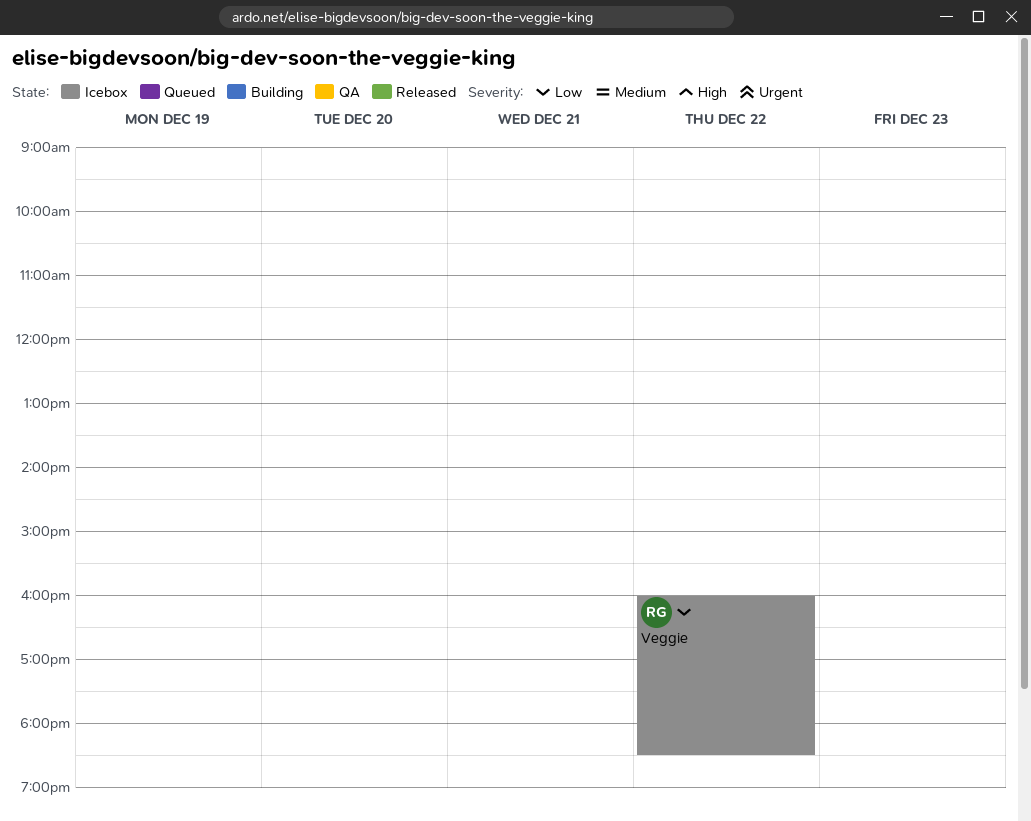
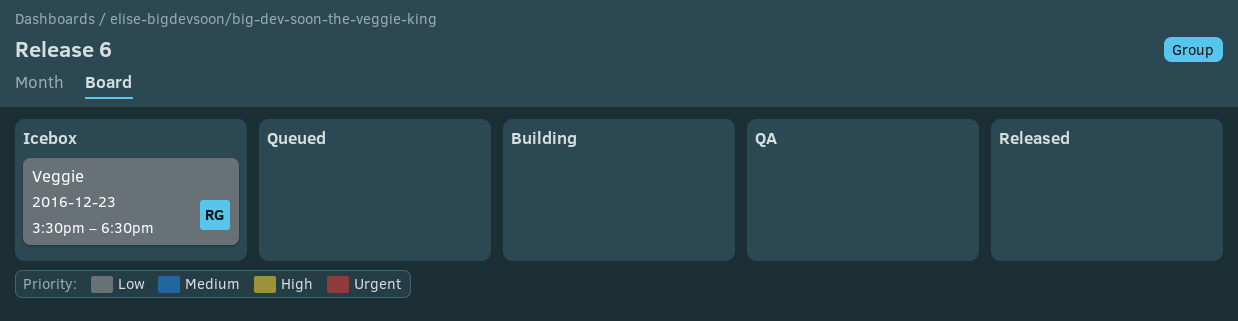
Veggie, day: Dec 22 -> Dec 23
Veggie, begins: 16:00 -> 15:30

